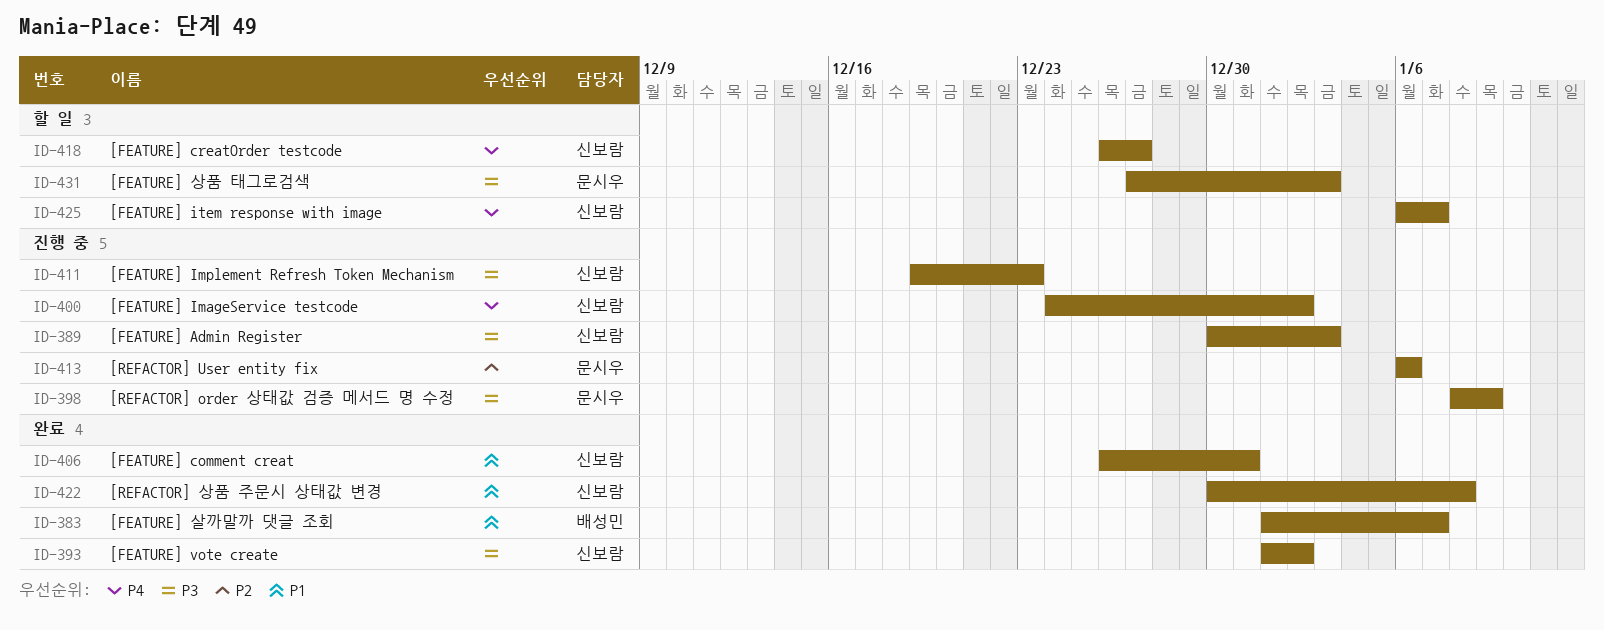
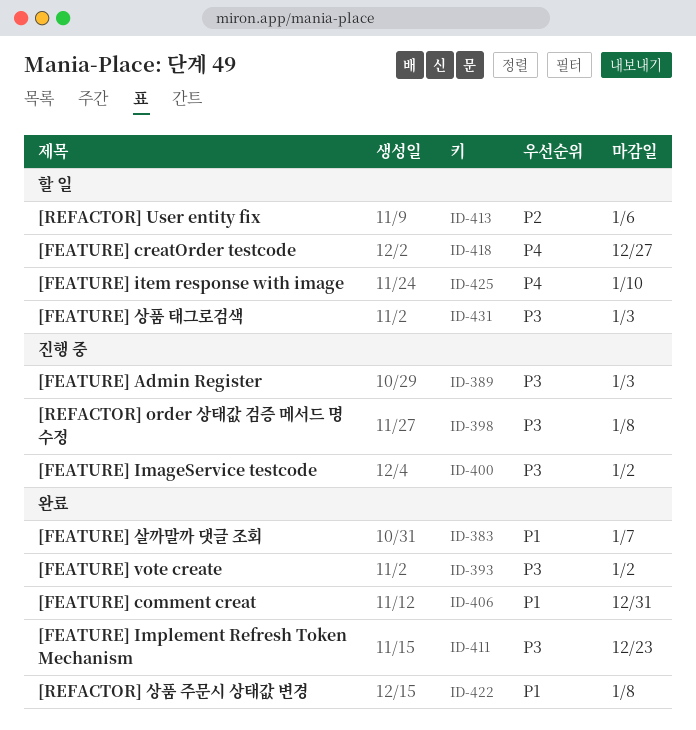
ID-398, due: Jan 9 -> Jan 8
ID-400, priority: P4 -> P3
ID-411, status: 진행 중 -> 완료
ID-413, status: 진행 중 -> 할 일
ID-425, due: Jan 7 -> Jan 10

